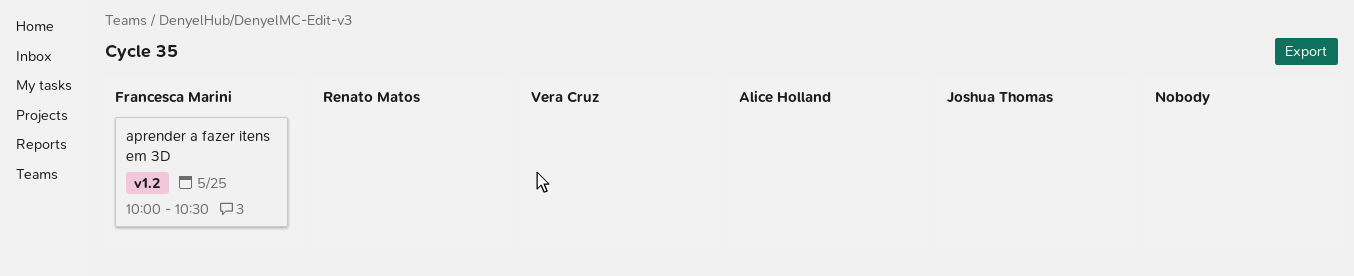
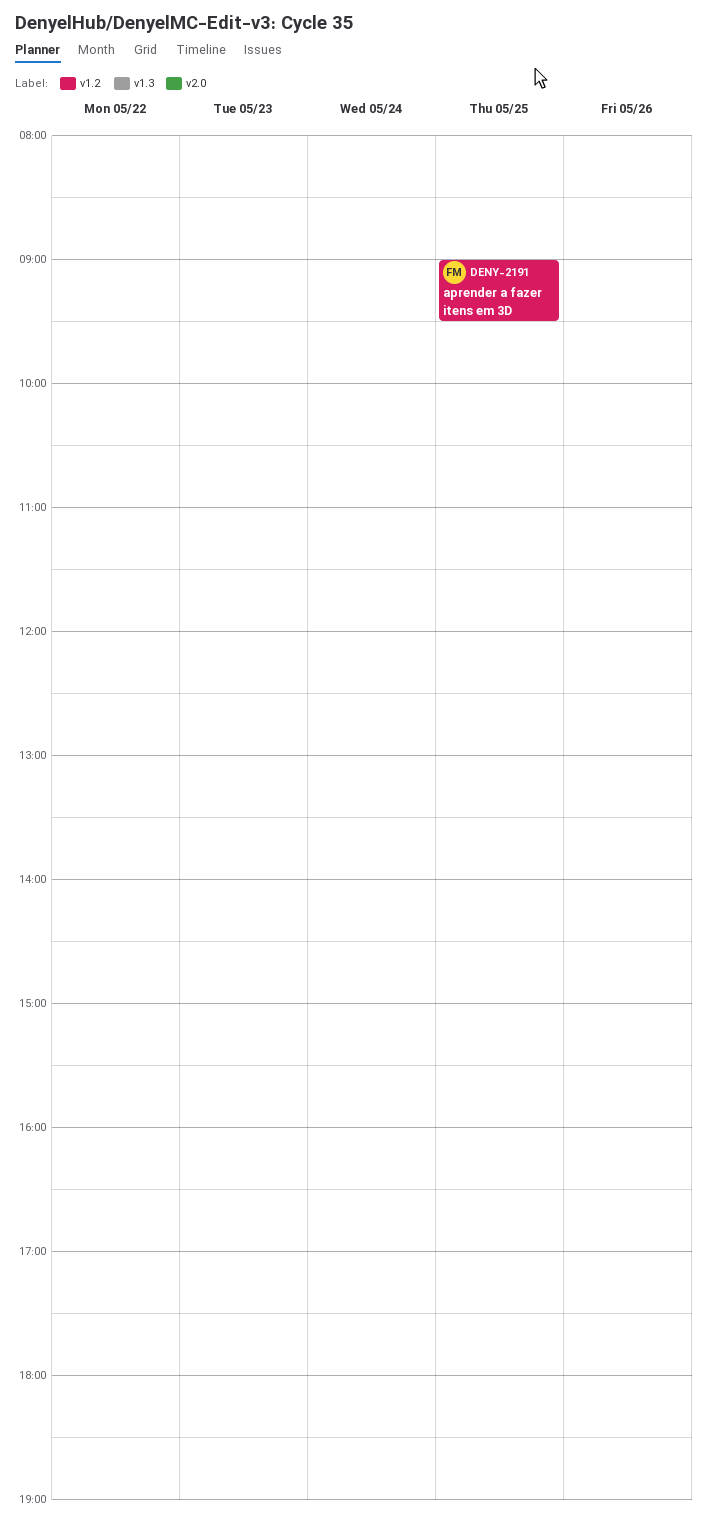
aprender a fazer itens em 3D, begins: 10:00 -> 09:00
aprender a fazer itens em 3D, ends: 10:30 -> 09:30

